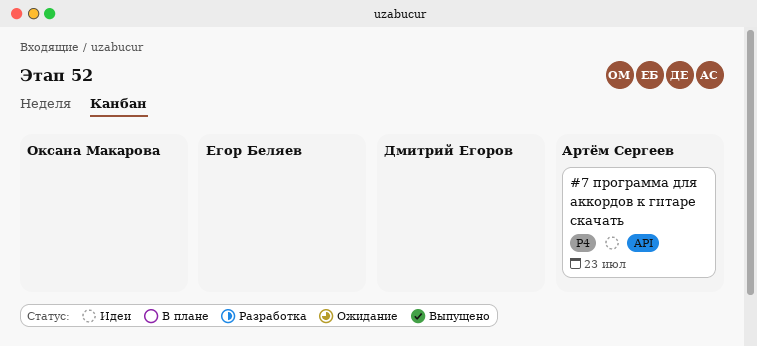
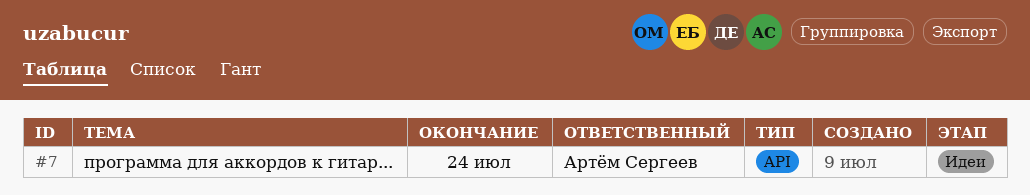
#7, due: Jul 23 -> Jul 24

